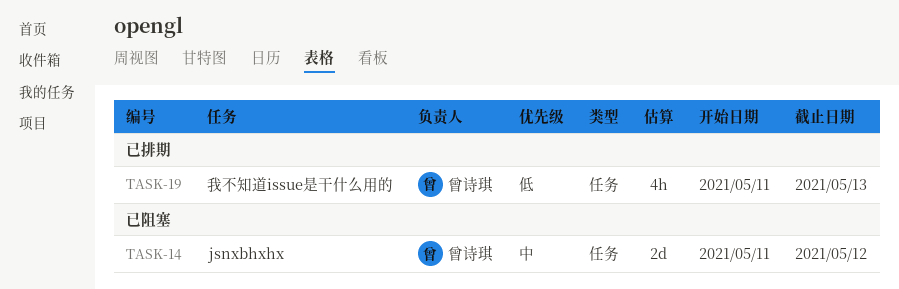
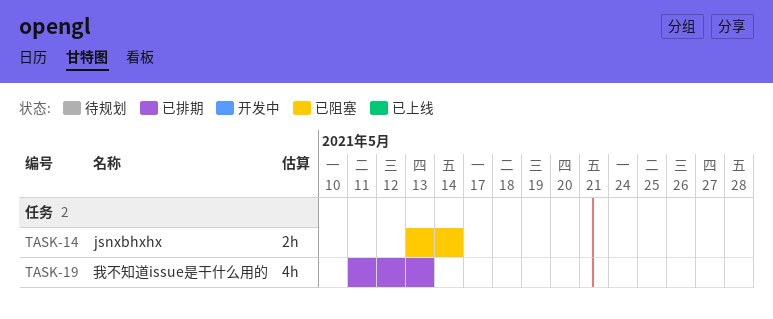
TASK-14, estimate: 2d -> 2h
TASK-14, start: May 11 -> May 13
TASK-14, due: May 12 -> May 14

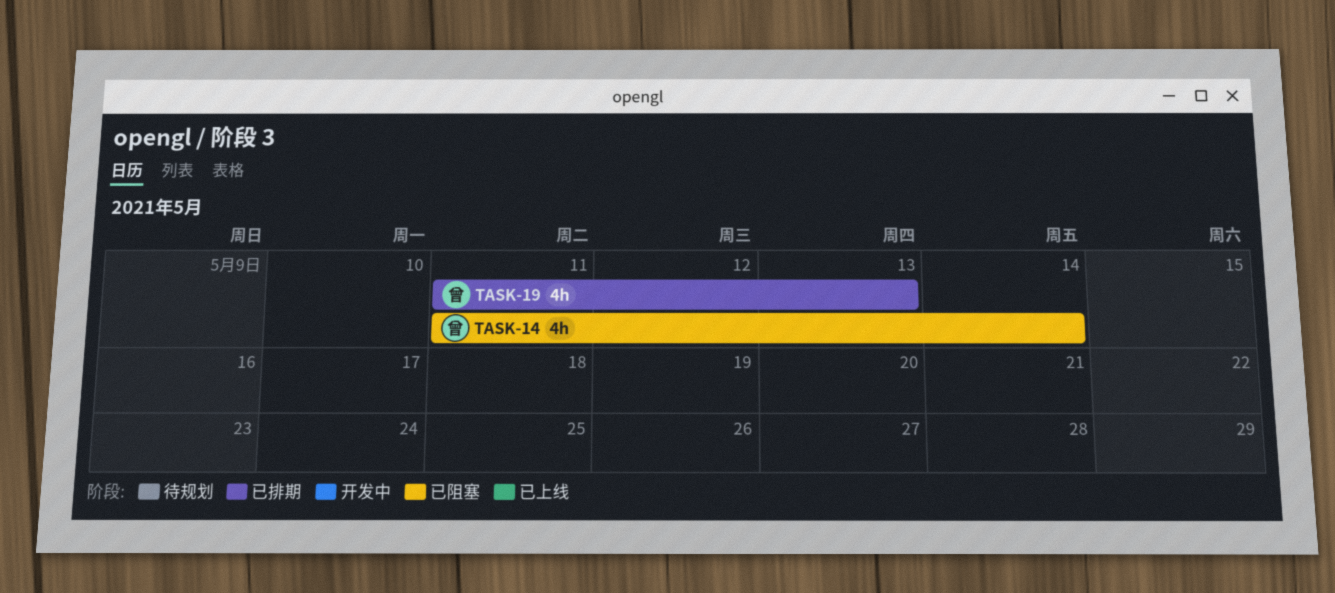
TASK-14, estimate: 2h -> 4h
TASK-14, start: May 13 -> May 11

